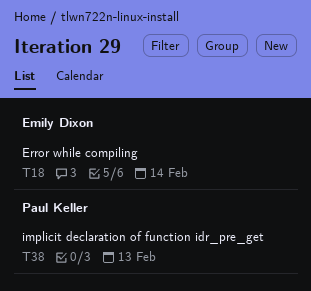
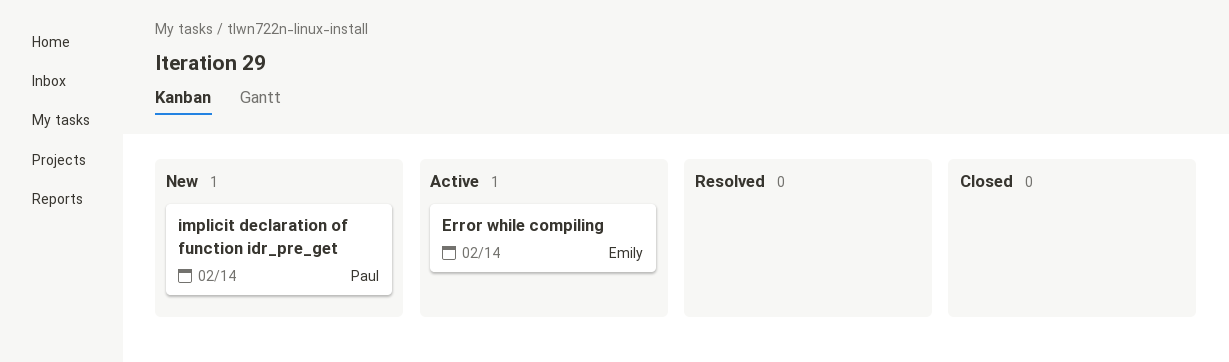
implicit declaration of function idr_pre_get, due: Feb 13 -> Feb 14

